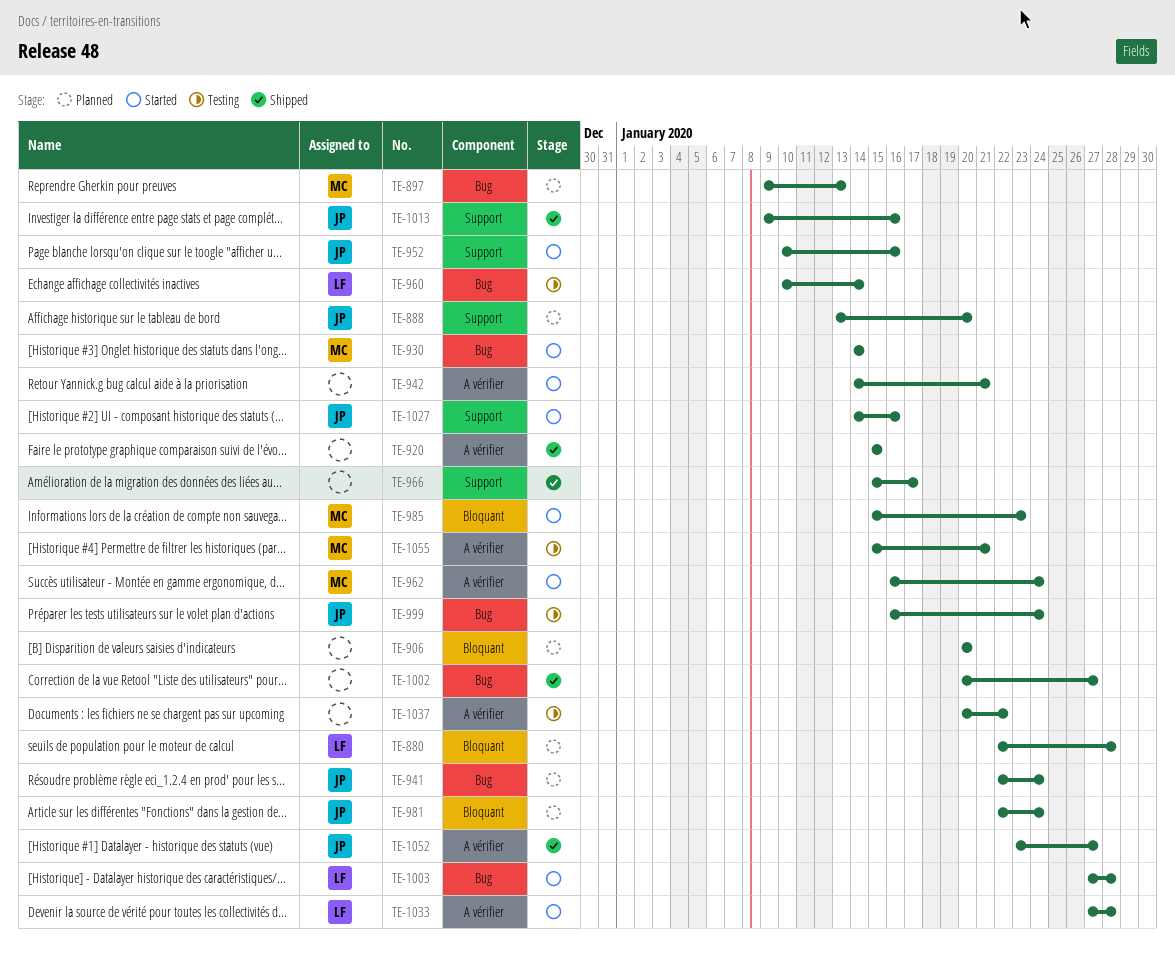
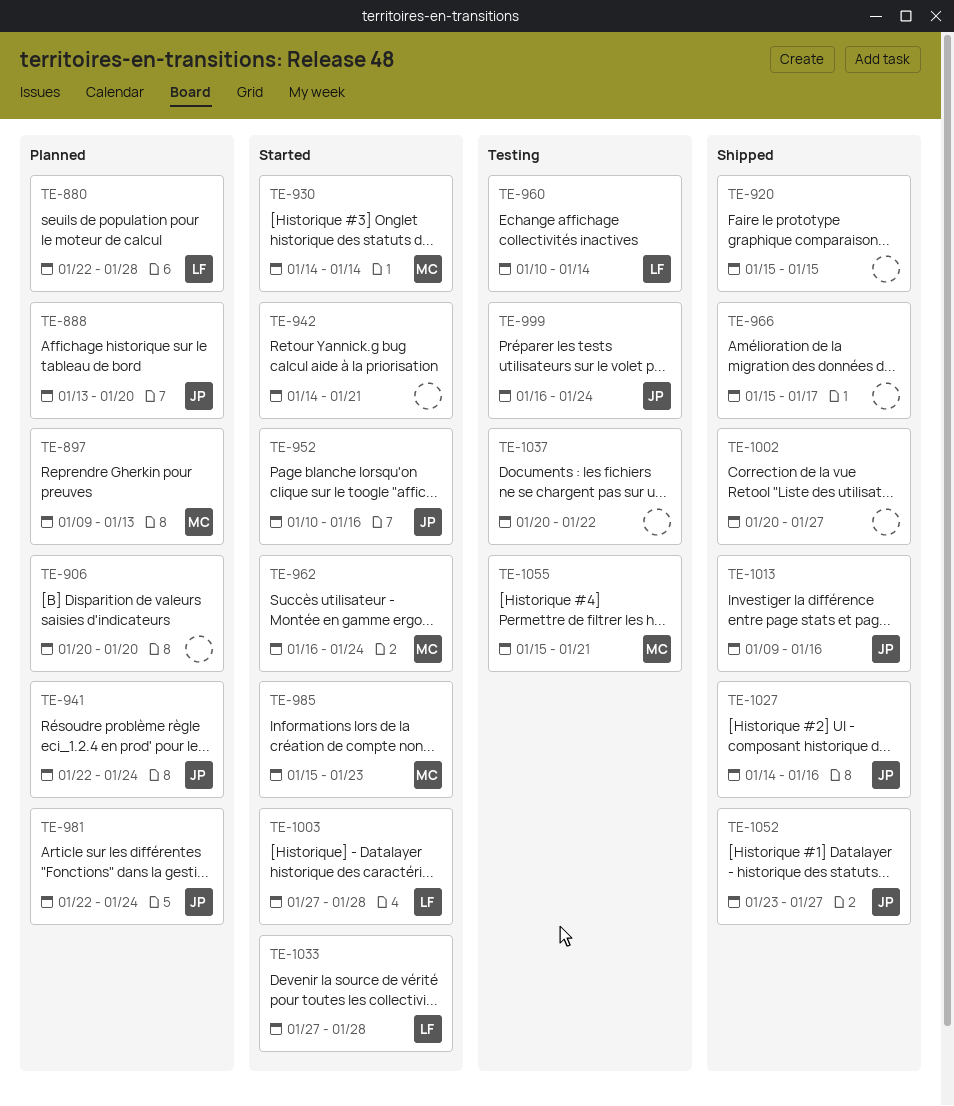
TE-1027, status: Started -> Shipped

